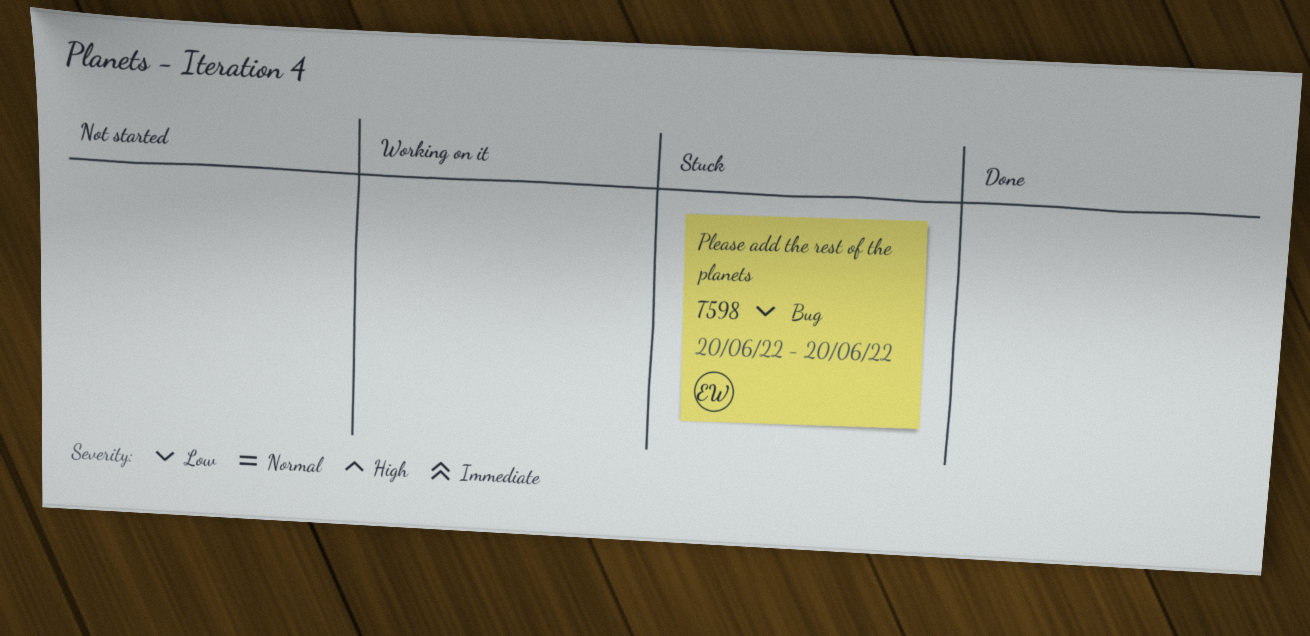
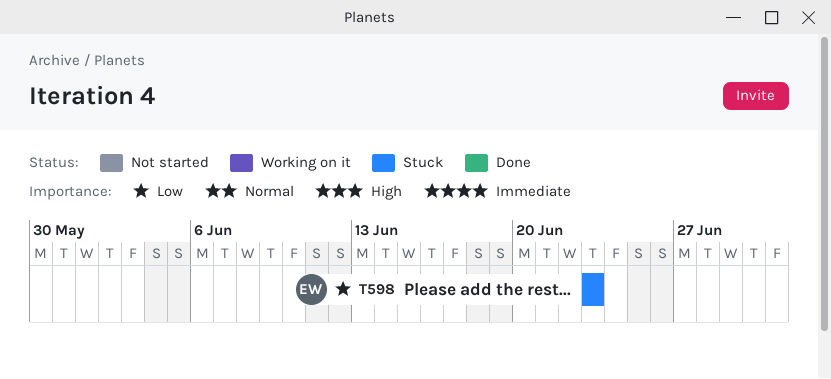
T598, start: Jun 20 -> Jun 23
T598, due: Jun 20 -> Jun 23

